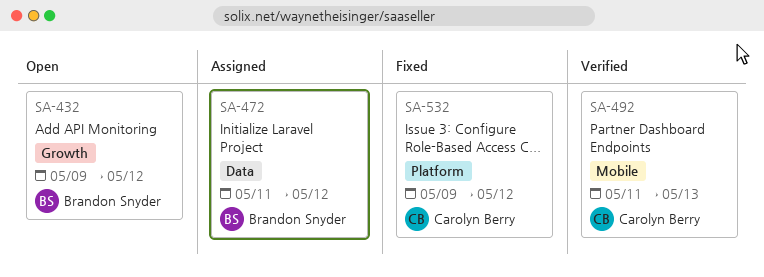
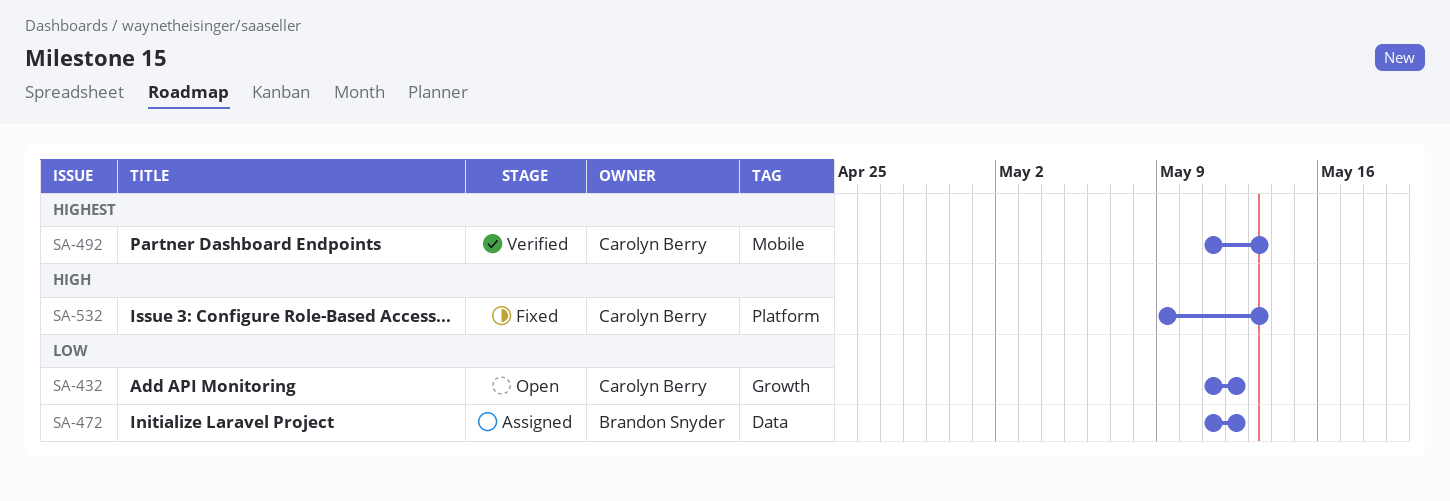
SA-432, owner: Brandon Snyder -> Carolyn Berry
SA-432, start: May 9 -> May 11
SA-532, due: May 12 -> May 13

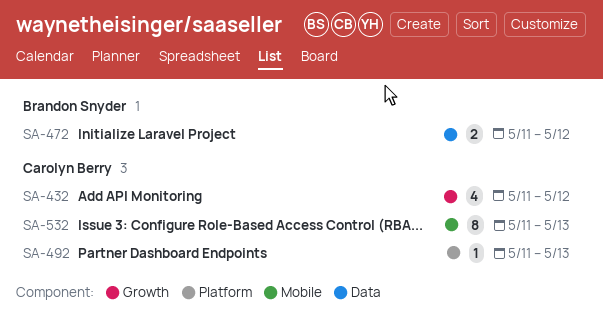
SA-492, label: Mobile -> Platform
SA-532, label: Platform -> Mobile
SA-532, start: May 9 -> May 11

